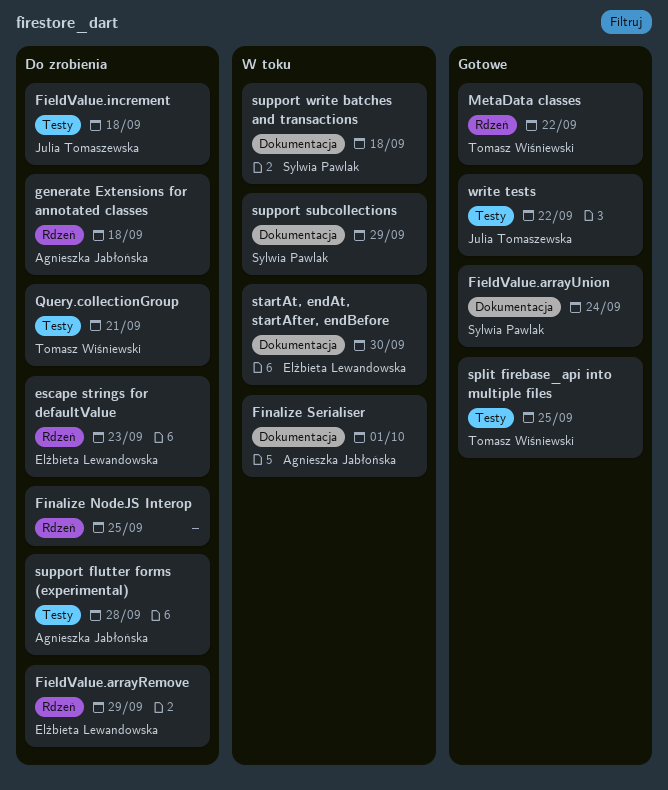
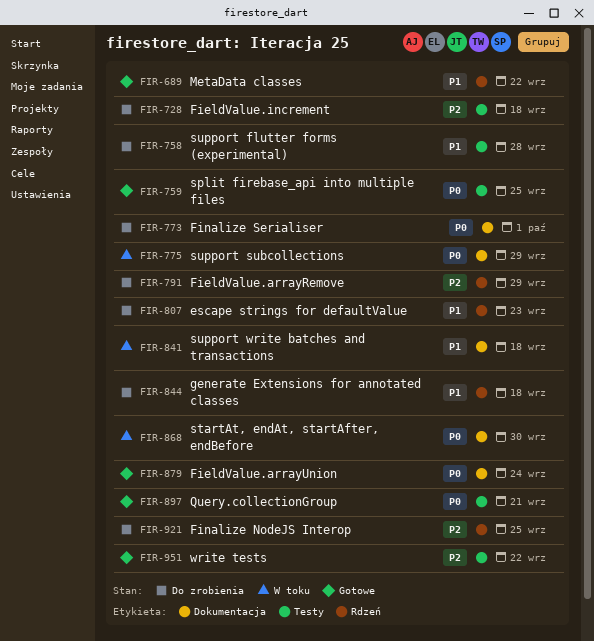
Finalize Serialiser, status: W toku -> Do zrobienia
Query.collectionGroup, status: Do zrobienia -> Gotowe

